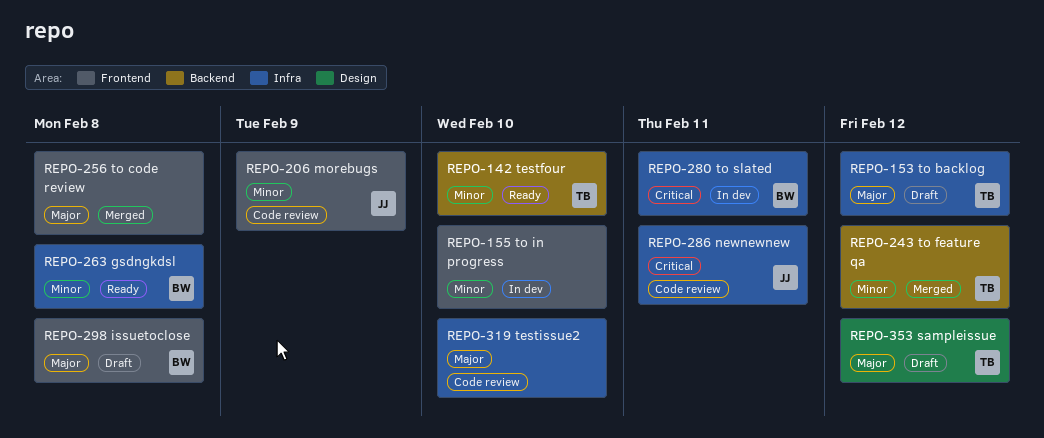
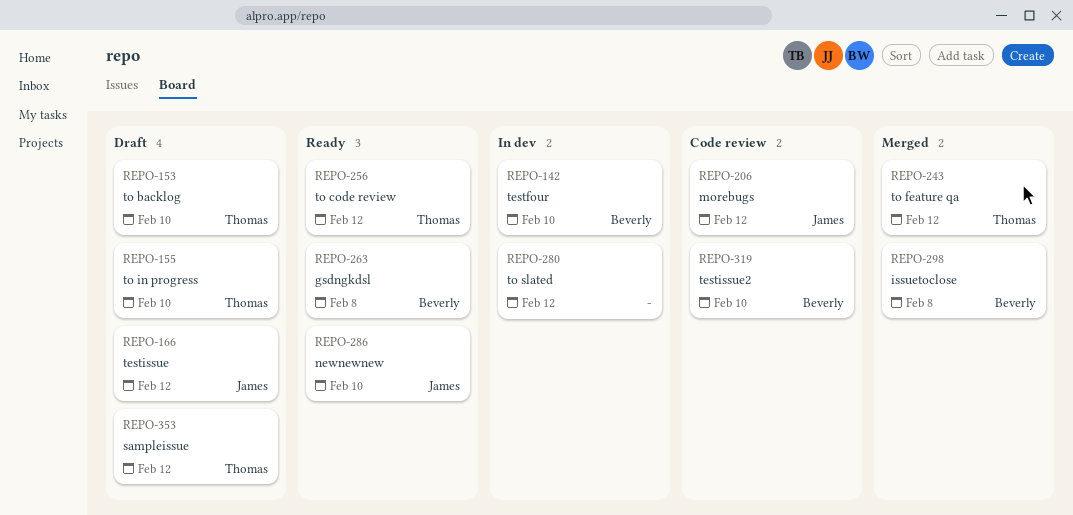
REPO-142, status: Ready -> In dev
REPO-142, owner: Thomas -> Beverly
REPO-153, due: Feb 12 -> Feb 10
REPO-155, status: In dev -> Draft
REPO-155, owner: none -> Thomas
REPO-166: none -> present
REPO-206, due: Feb 9 -> Feb 12
REPO-256, status: Merged -> Ready
REPO-256, owner: none -> Thomas
REPO-256, due: Feb 8 -> Feb 12
REPO-280, owner: Beverly -> none
REPO-280, due: Feb 11 -> Feb 12
REPO-286, status: Code review -> Ready
REPO-286, due: Feb 11 -> Feb 10
REPO-298, status: Draft -> Merged
REPO-319, owner: none -> Beverly

